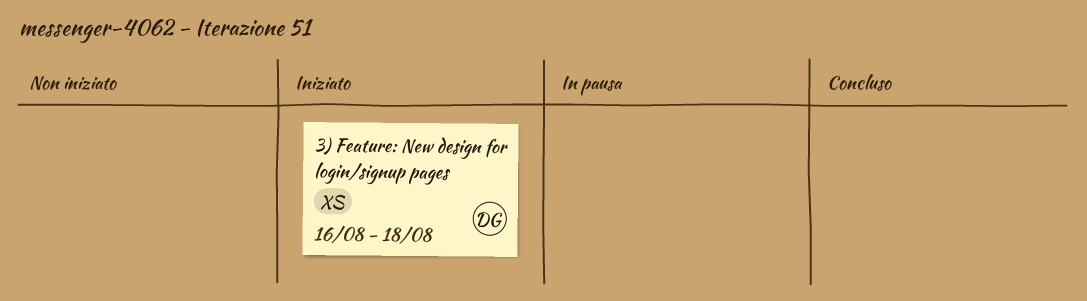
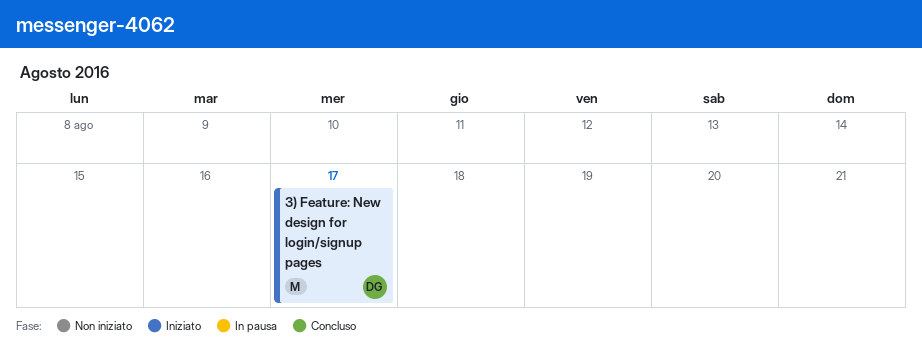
3) Feature: New design for login/signup pages, estimate: XS -> M
3) Feature: New design for login/signup pages, due: Aug 18 -> Aug 17

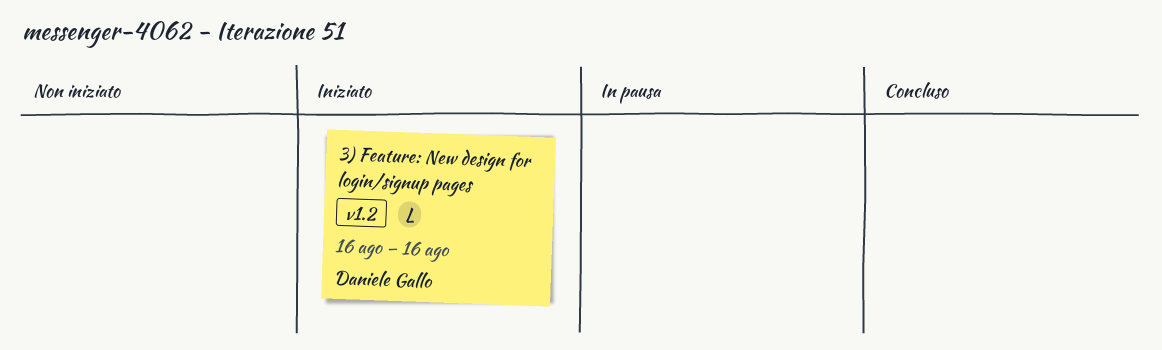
3) Feature: New design for login/signup pages, estimate: M -> L
3) Feature: New design for login/signup pages, due: Aug 17 -> Aug 16

